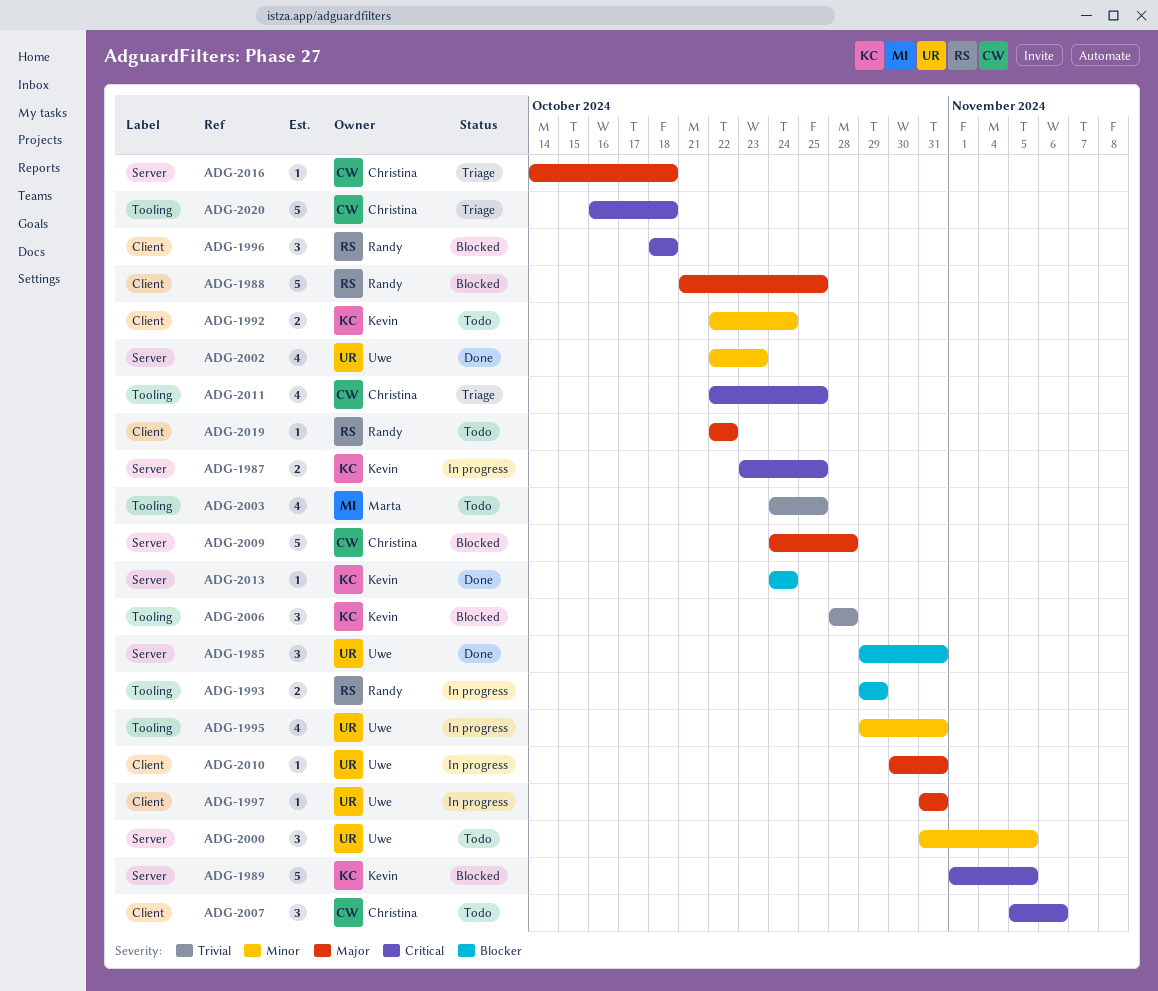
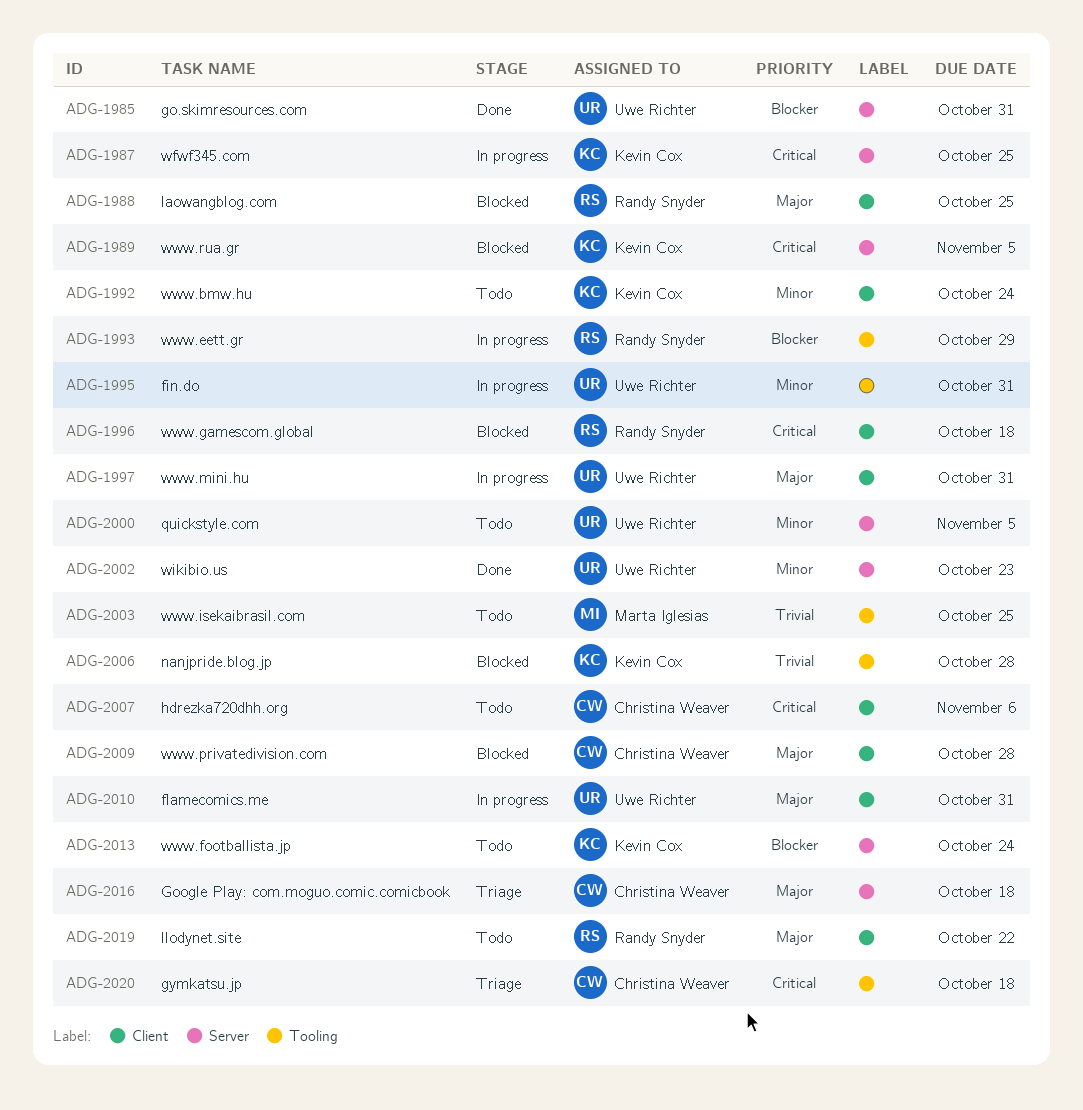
ADG-2009, label: Server -> Client
ADG-2011: present -> none
ADG-2013, status: Done -> Todo

